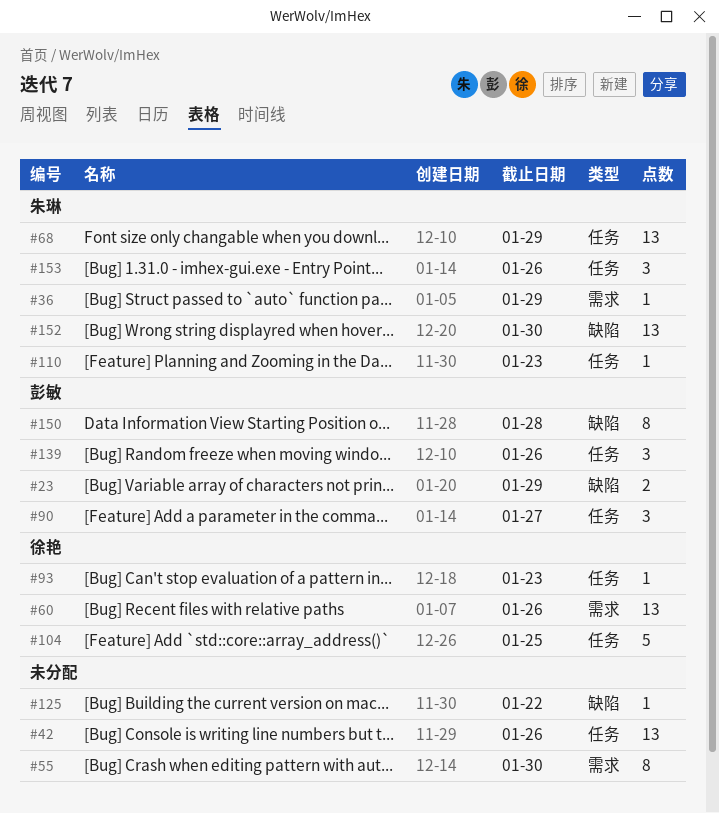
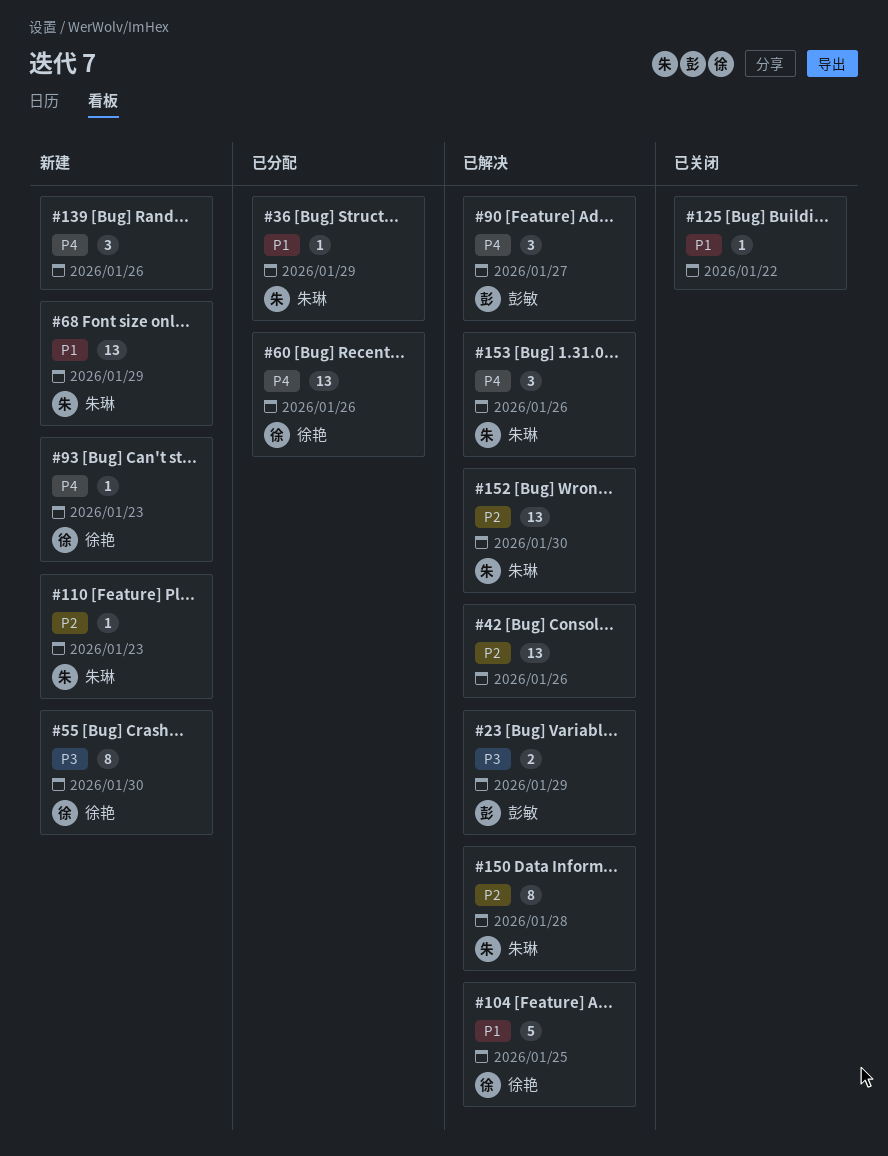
#55, owner: none -> 徐艳
#139, owner: 彭敏 -> none
#150, owner: 彭敏 -> 朱琳

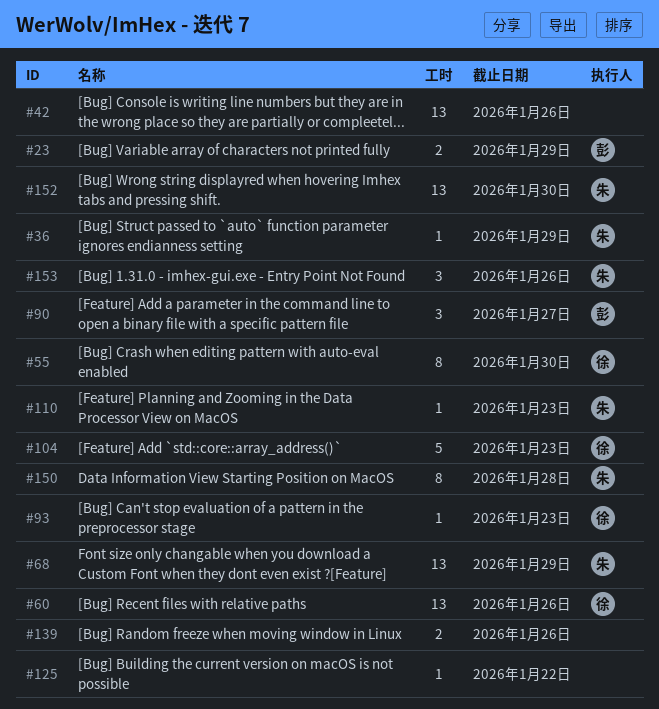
#104, due: Jan 25 -> Jan 23
#139, estimate: 3 -> 2

